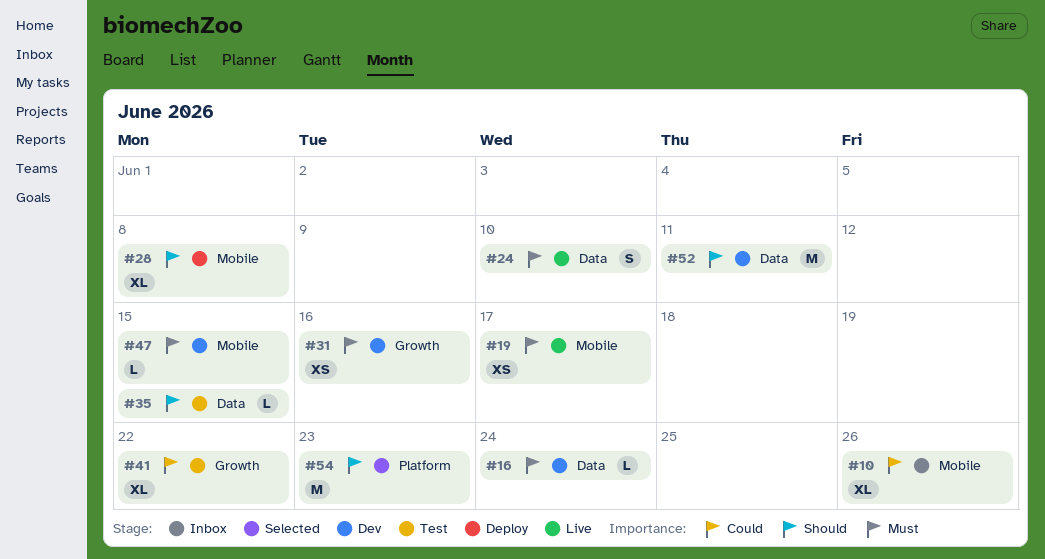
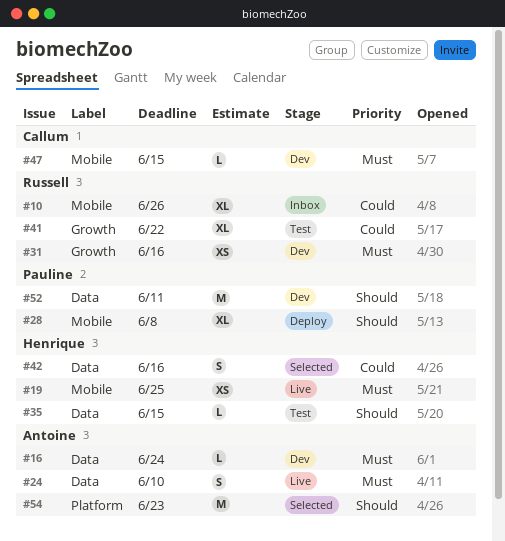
#19, due: Jun 17 -> Jun 25
#42: none -> present

